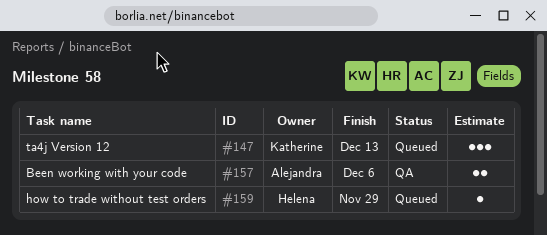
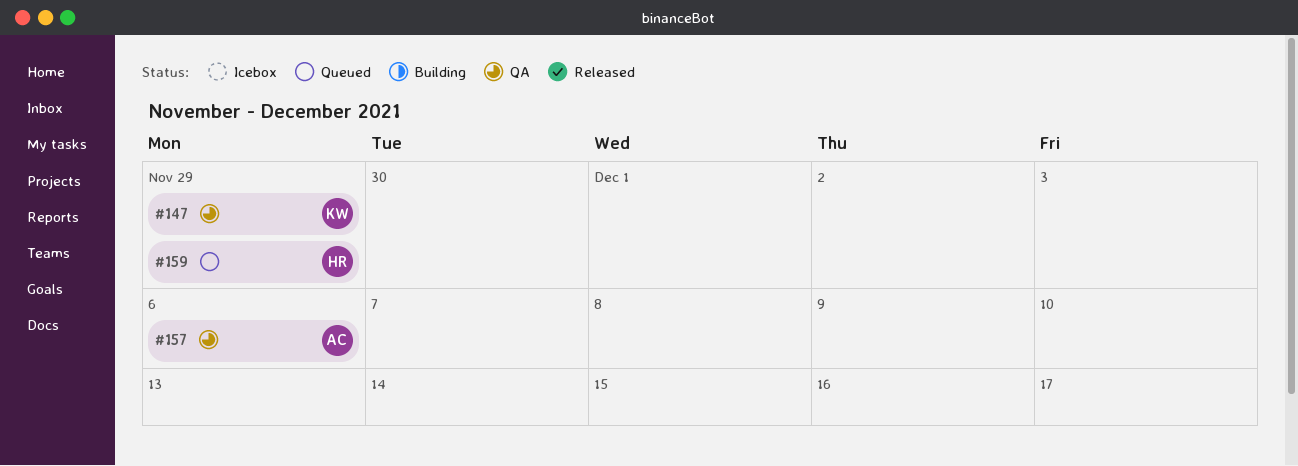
#147, status: Queued -> QA
#147, due: Dec 13 -> Nov 29

